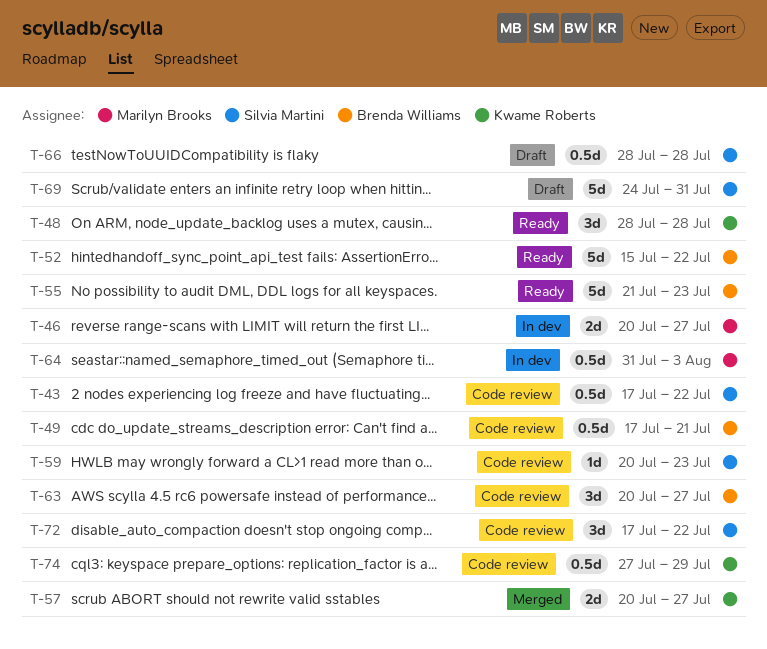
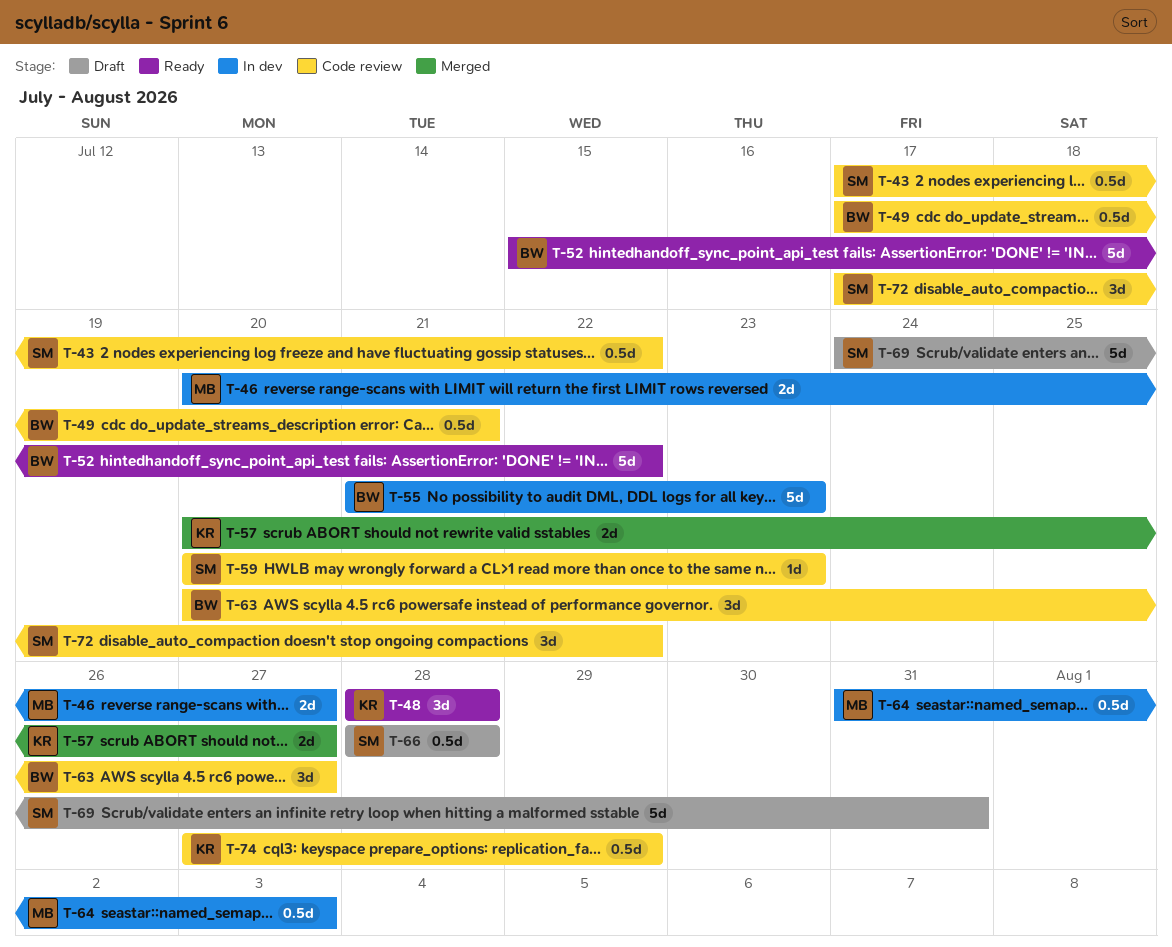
T-55, status: Ready -> In dev

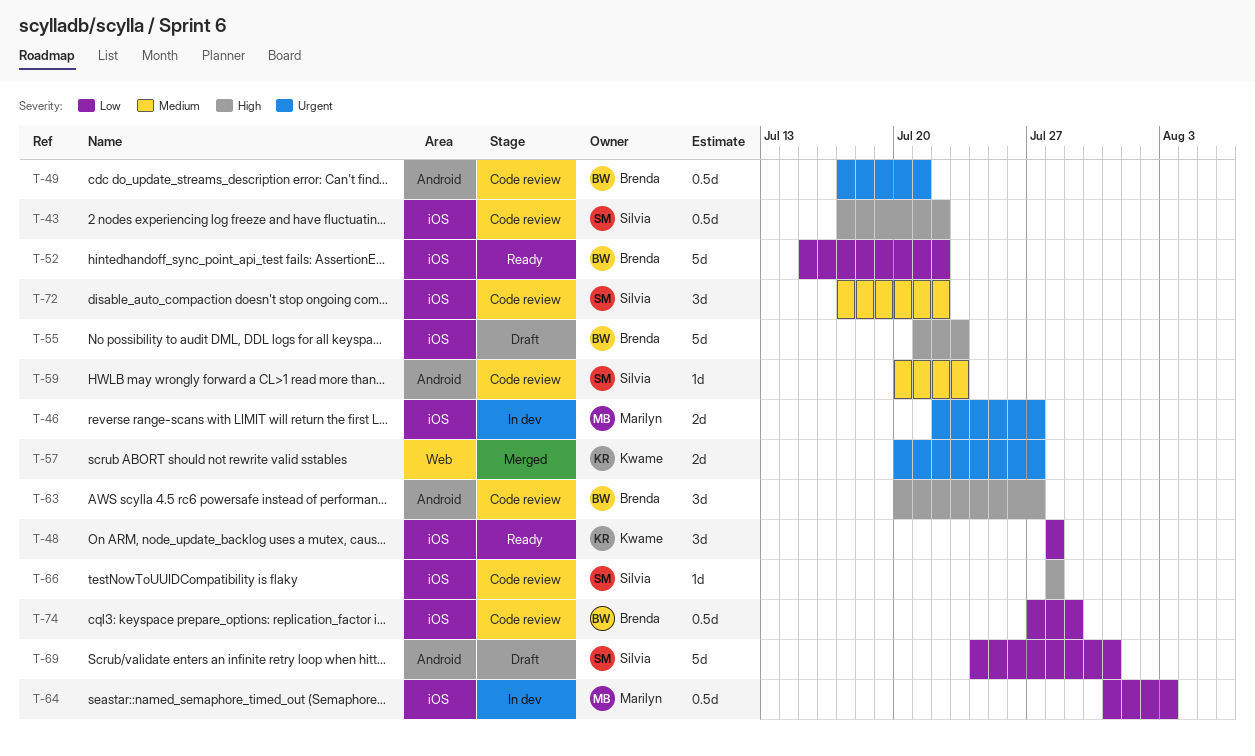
T-46, start: Jul 20 -> Jul 22
T-55, status: In dev -> Draft
T-66, status: Draft -> Code review
T-66, estimate: 0.5d -> 1d
T-74, owner: Kwame -> Brenda

